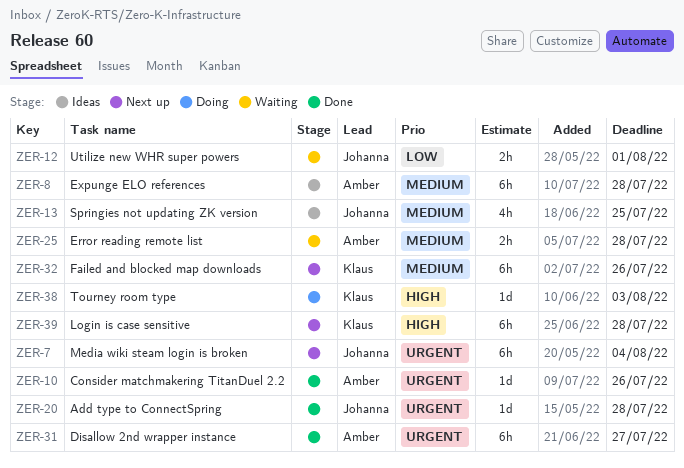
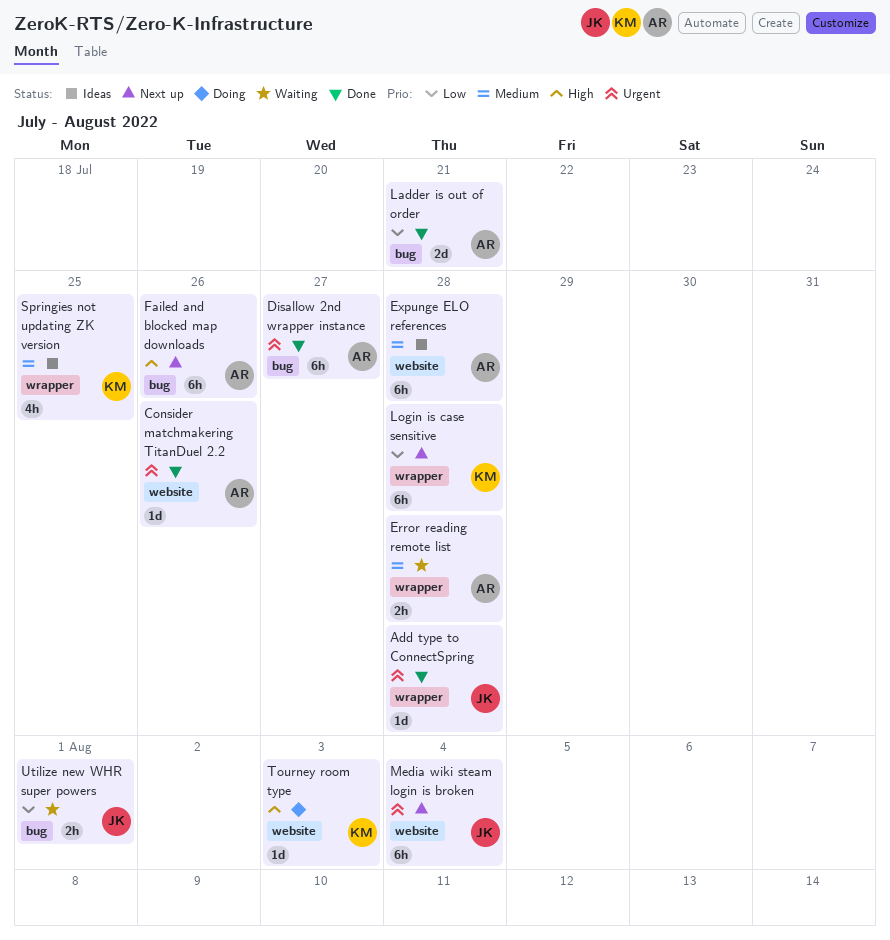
Failed and blocked map downloads, owner: Klaus -> Amber
Failed and blocked map downloads, priority: Medium -> High
Ladder is out of order: none -> present
Login is case sensitive, priority: High -> Low
Springies not updating ZK version, owner: Johanna -> Klaus

